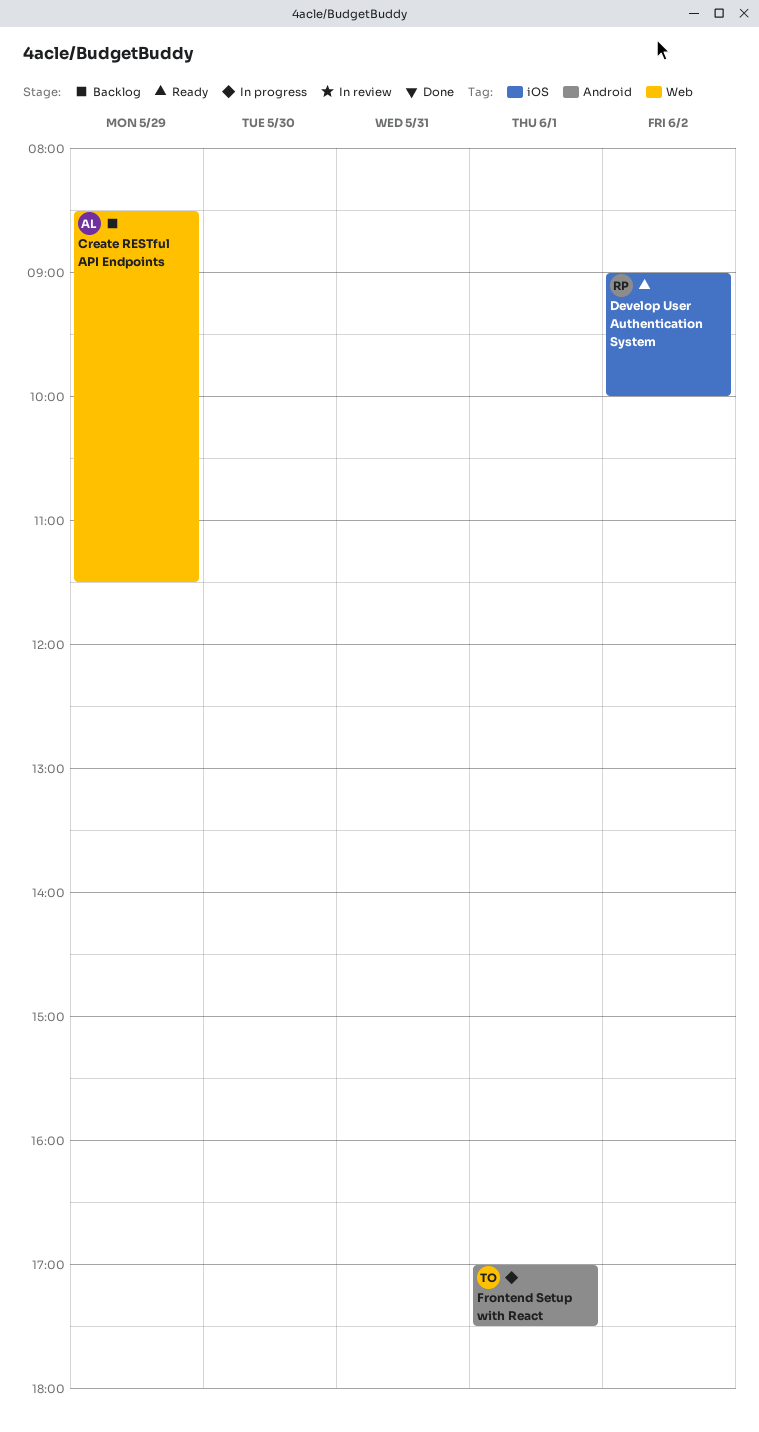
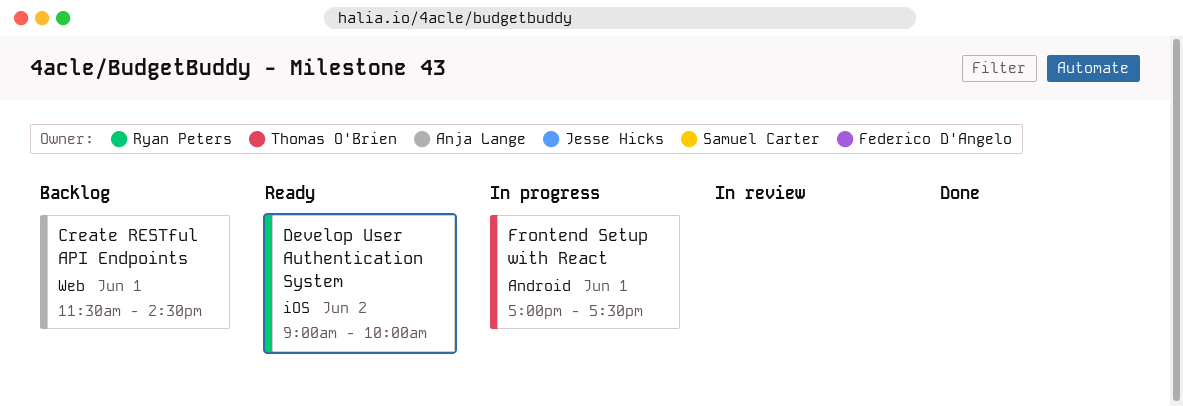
Create RESTful API Endpoints, day: May 29 -> Jun 1
Create RESTful API Endpoints, begins: 08:30 -> 11:30
Create RESTful API Endpoints, ends: 11:30 -> 14:30

